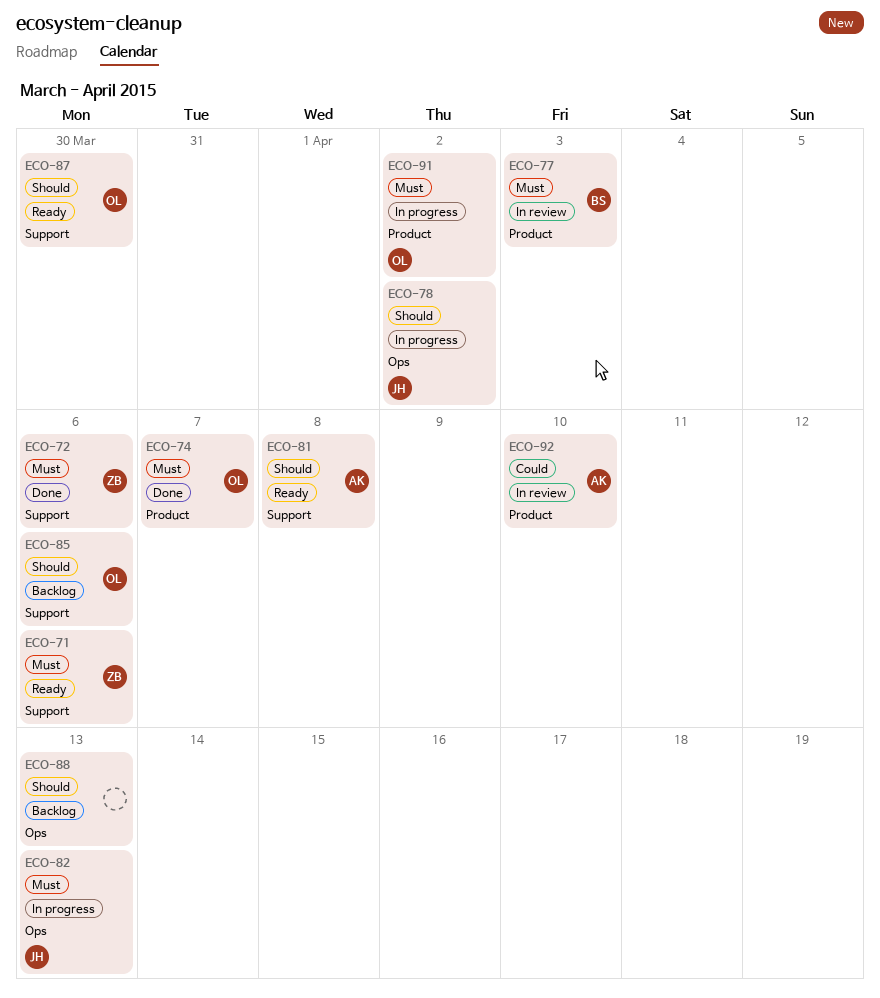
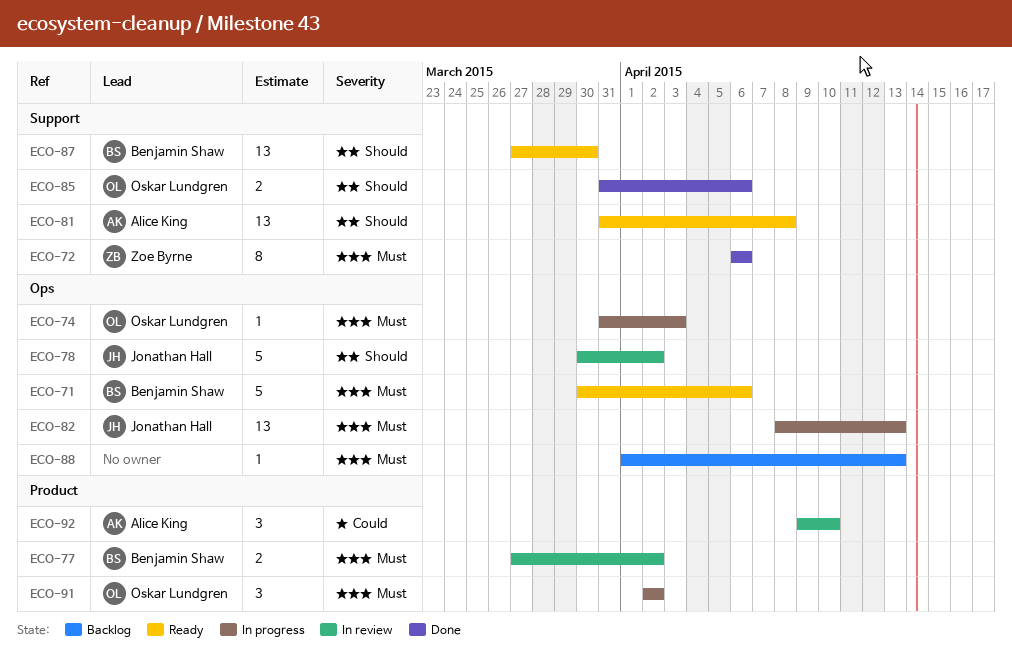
ECO-71, owner: Zoe Byrne -> Benjamin Shaw
ECO-71, label: Support -> Ops
ECO-74, status: Done -> In progress
ECO-74, label: Product -> Ops
ECO-74, due: Apr 7 -> Apr 3
ECO-77, due: Apr 3 -> Apr 2
ECO-78, status: In progress -> In review
ECO-85, status: Backlog -> Done
ECO-87, owner: Oskar Lundgren -> Benjamin Shaw
ECO-88, priority: Should -> Must

